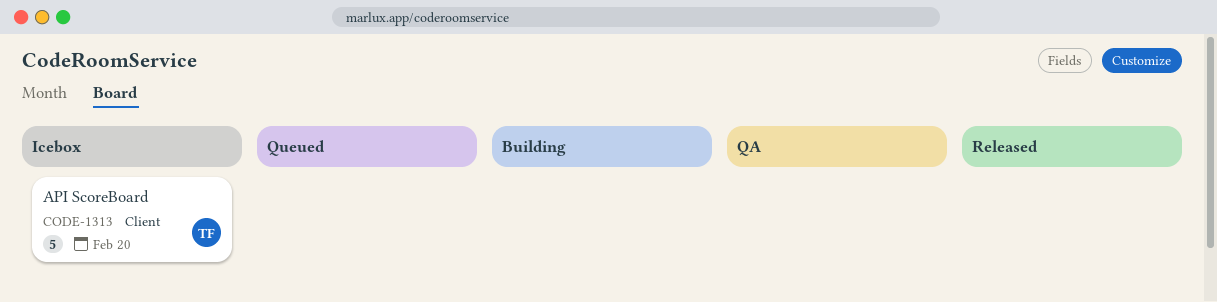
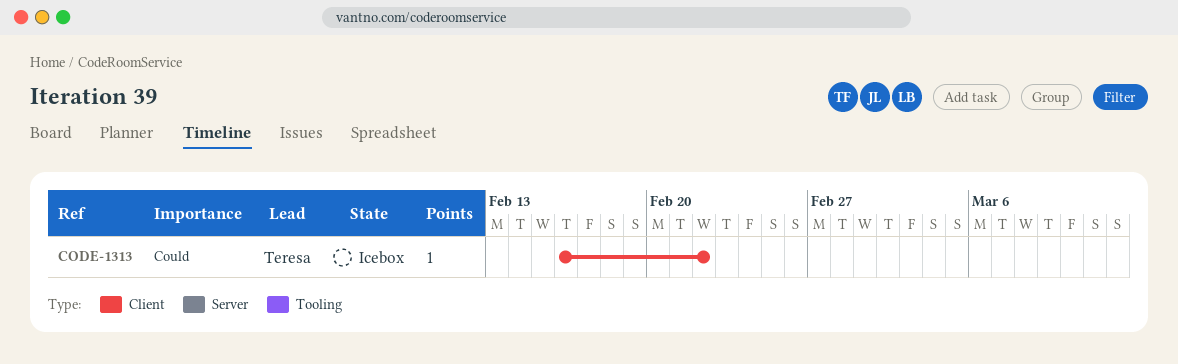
CODE-1313, estimate: 5 -> 1
CODE-1313, due: Feb 20 -> Feb 22

